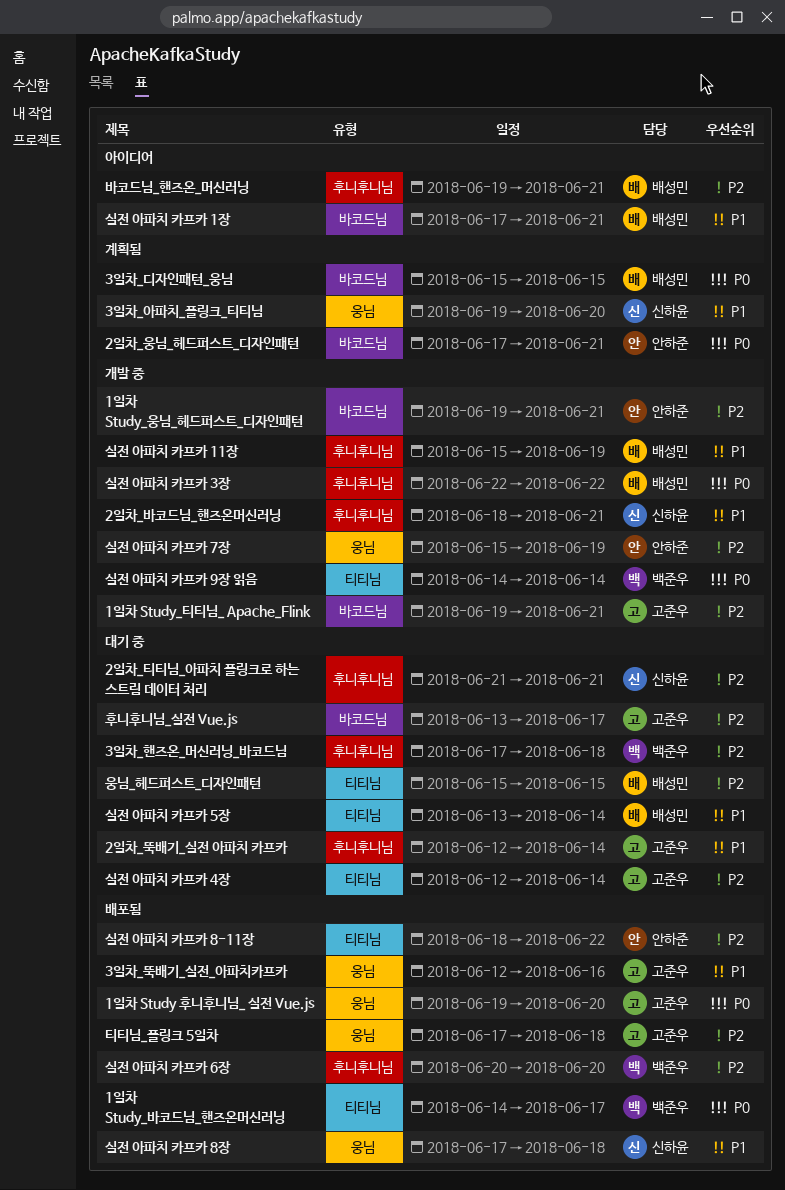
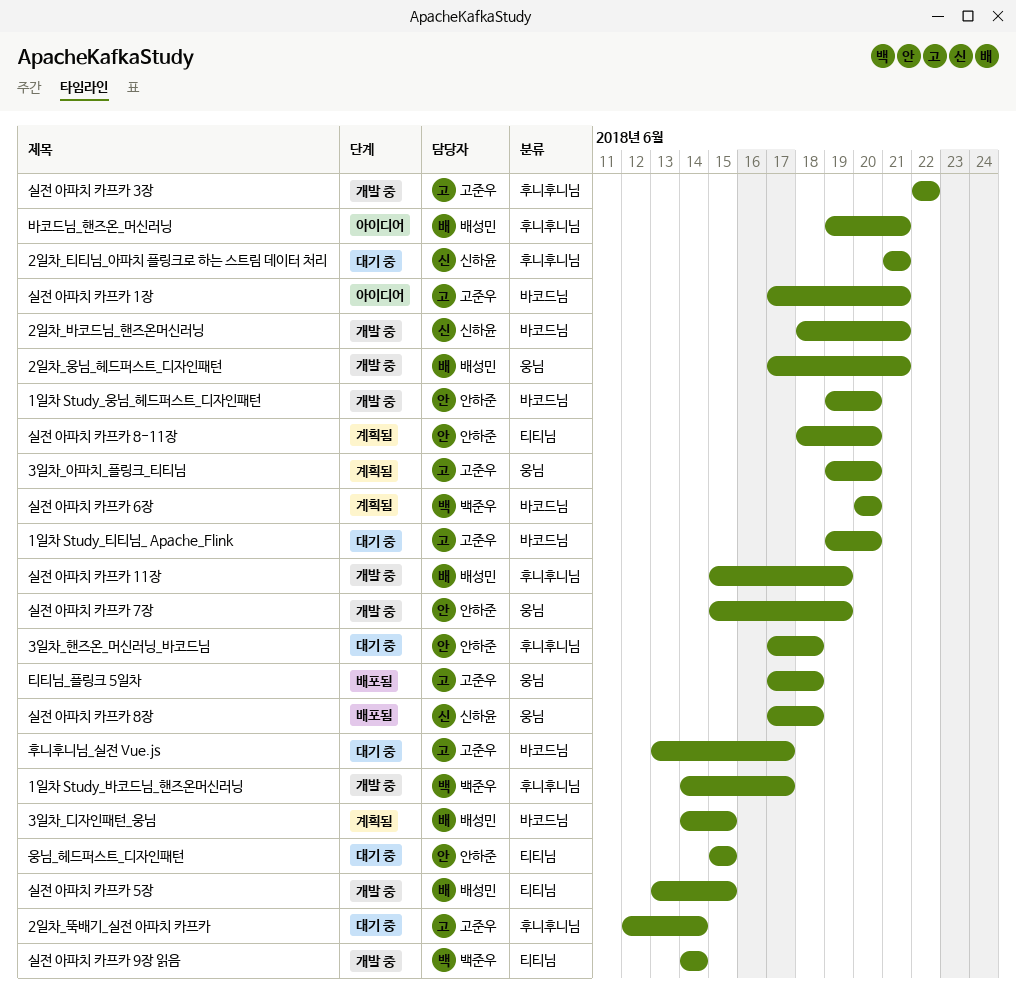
1일차 Study 후니후니님_ 실전 Vue.js: present -> none
1일차 Study_바코드님_핸즈온머신러닝, status: 배포됨 -> 개발 중
1일차 Study_바코드님_핸즈온머신러닝, label: 티티님 -> 후니후니님
1일차 Study_웅님_헤드퍼스트_디자인패턴, due: Jun 21 -> Jun 20
1일차 Study_티티님_ Apache_Flink, status: 개발 중 -> 대기 중
1일차 Study_티티님_ Apache_Flink, due: Jun 21 -> Jun 20
2일차_바코드님_핸즈온머신러닝, label: 후니후니님 -> 바코드님
2일차_웅님_헤드퍼스트_디자인패턴, status: 계획됨 -> 개발 중
2일차_웅님_헤드퍼스트_디자인패턴, owner: 안하준 -> 배성민
2일차_웅님_헤드퍼스트_디자인패턴, label: 바코드님 -> 웅님
3일차_디자인패턴_웅님, start: Jun 15 -> Jun 14
3일차_뚝배기_실전_아파치카프카: present -> none
3일차_아파치_플링크_티티님, owner: 신하윤 -> 고준우
3일차_핸즈온_머신러닝_바코드님, owner: 백준우 -> 안하준
실전 아파치 카프카 1장, owner: 배성민 -> 고준우
실전 아파치 카프카 3장, owner: 배성민 -> 고준우
실전 아파치 카프카 4장: present -> none
실전 아파치 카프카 5장, status: 대기 중 -> 개발 중
실전 아파치 카프카 5장, due: Jun 14 -> Jun 15
실전 아파치 카프카 6장, status: 배포됨 -> 계획됨
실전 아파치 카프카 6장, label: 후니후니님 -> 바코드님
실전 아파치 카프카 8-11장, status: 배포됨 -> 계획됨
실전 아파치 카프카 8-11장, due: Jun 22 -> Jun 20
웅님_헤드퍼스트_디자인패턴, owner: 배성민 -> 안하준

